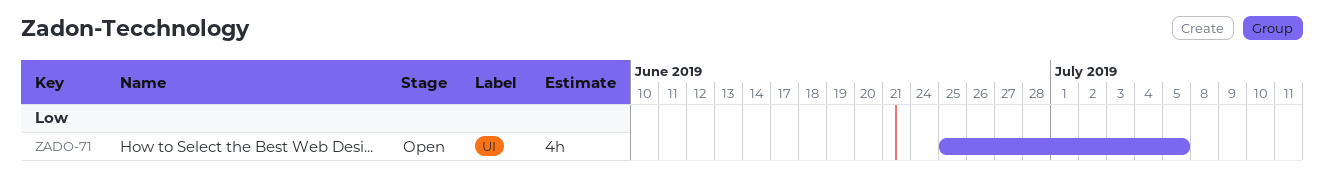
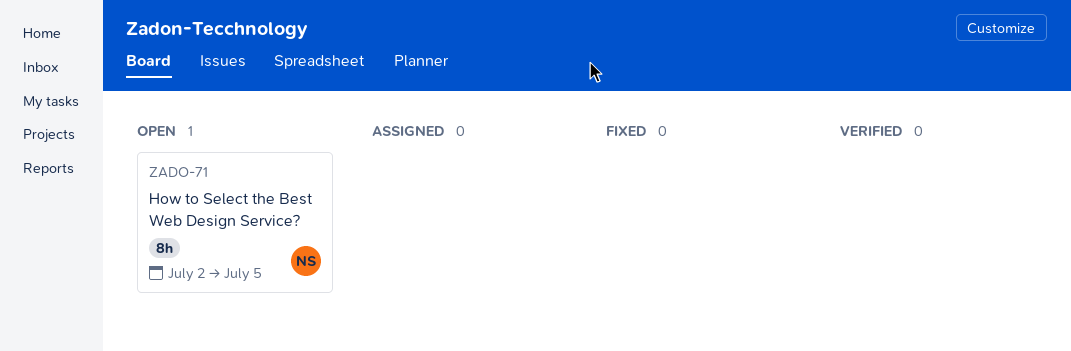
ZADO-71, estimate: 4h -> 8h
ZADO-71, start: Jun 25 -> Jul 2

